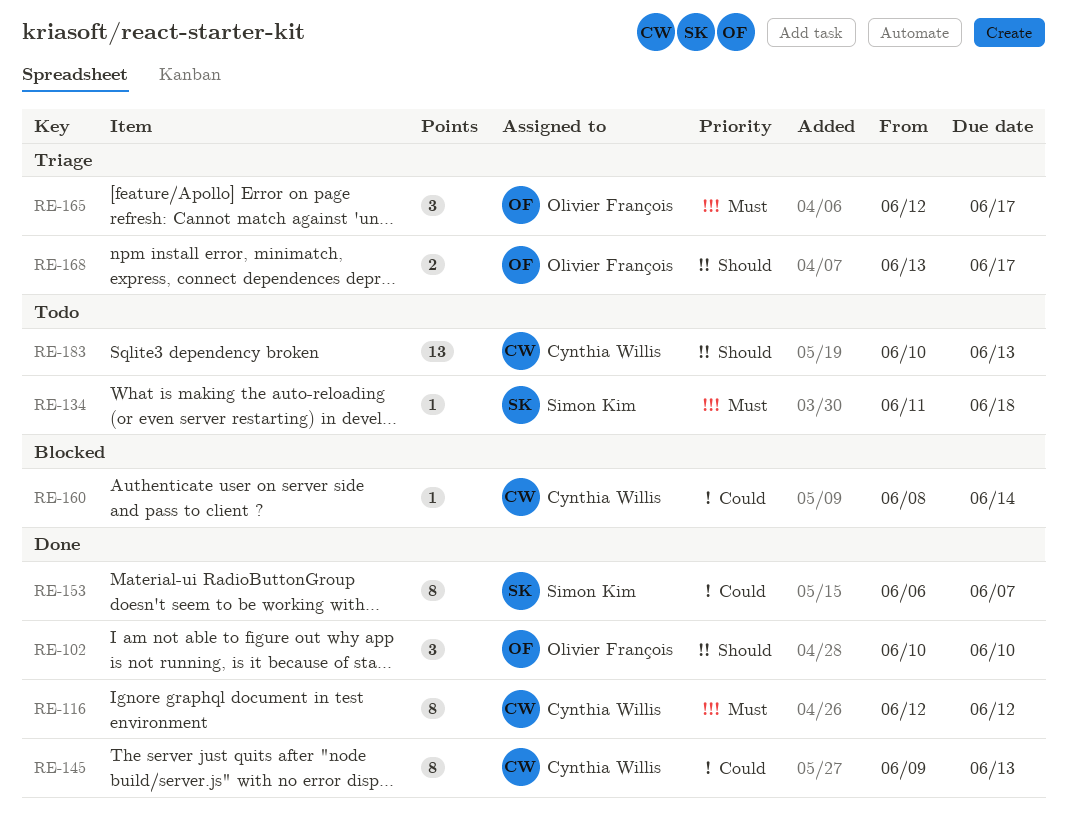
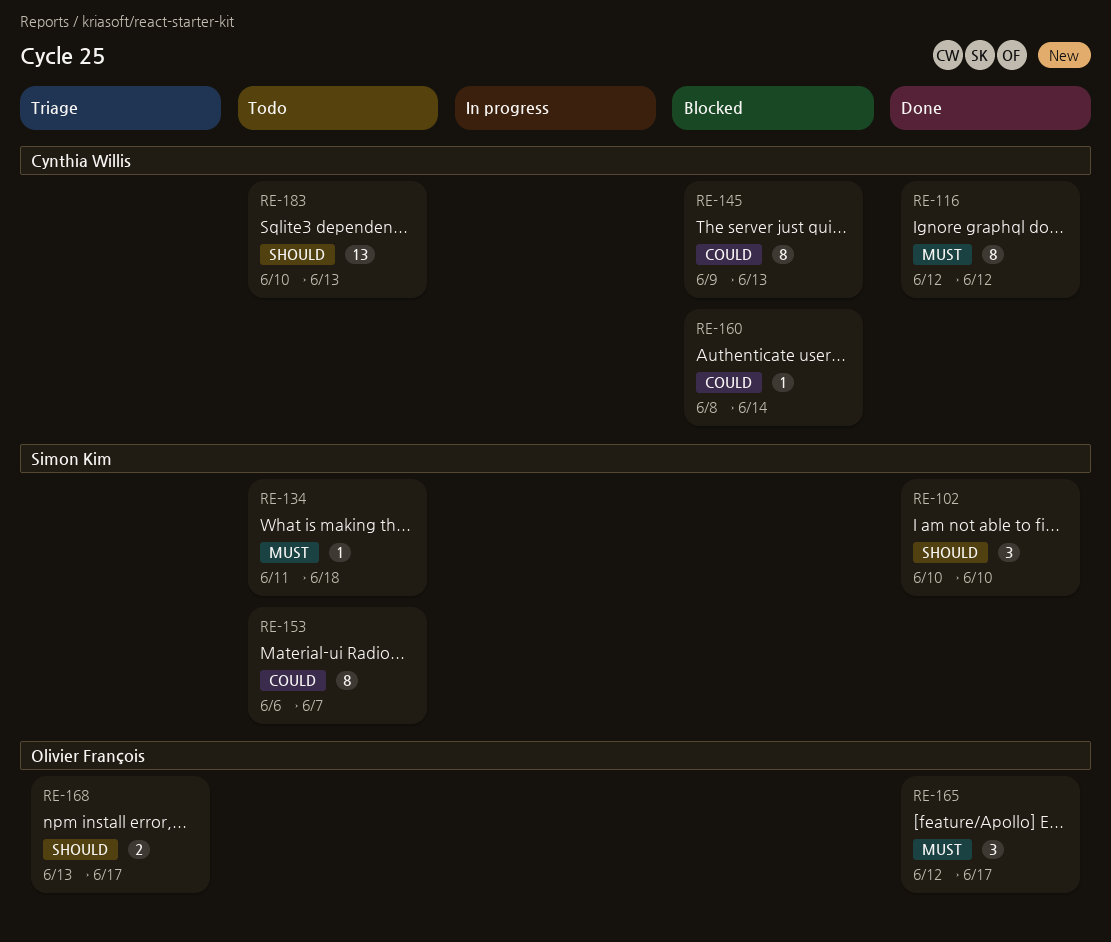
RE-102, owner: Olivier François -> Simon Kim
RE-145, status: Done -> Blocked
RE-153, status: Done -> Todo
RE-165, status: Triage -> Done

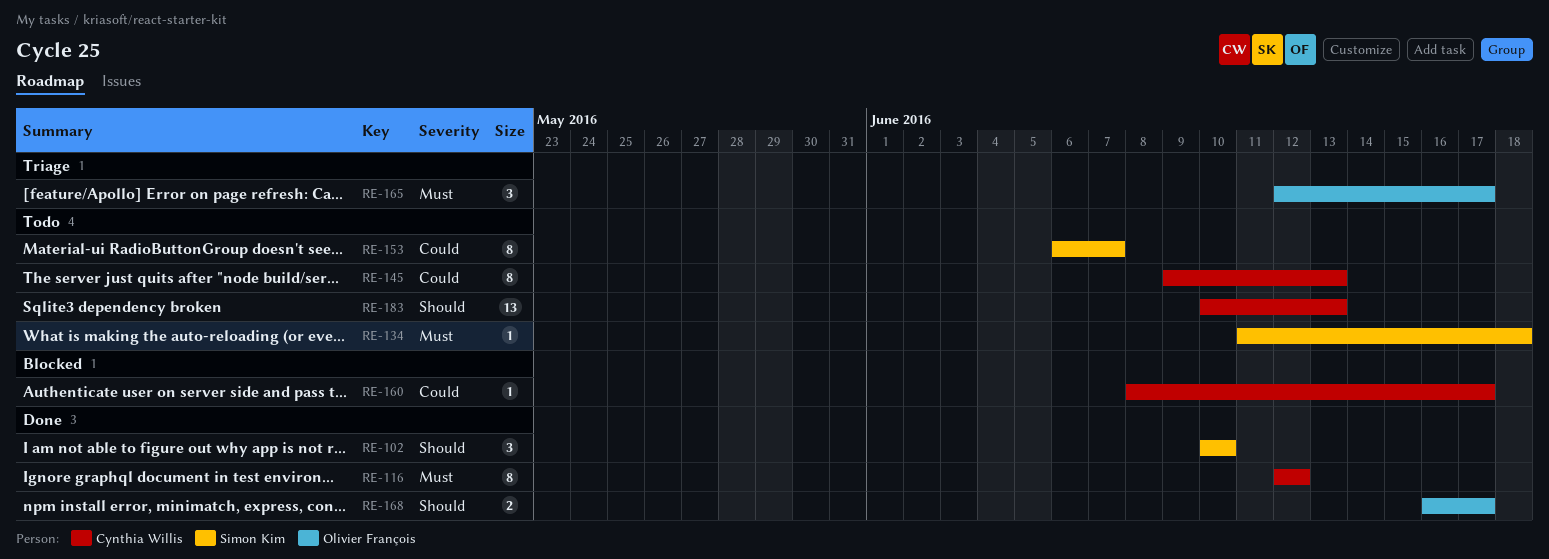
RE-145, status: Blocked -> Todo
RE-160, due: Jun 14 -> Jun 17
RE-165, status: Done -> Triage
RE-168, status: Triage -> Done
RE-168, start: Jun 13 -> Jun 16

